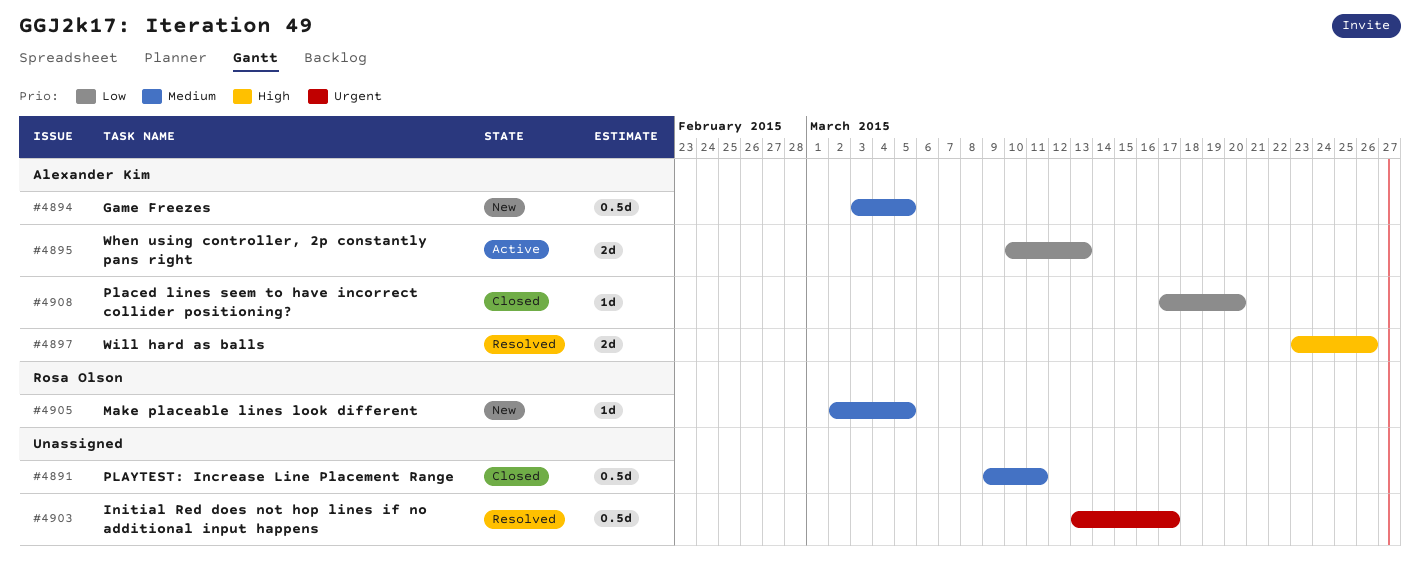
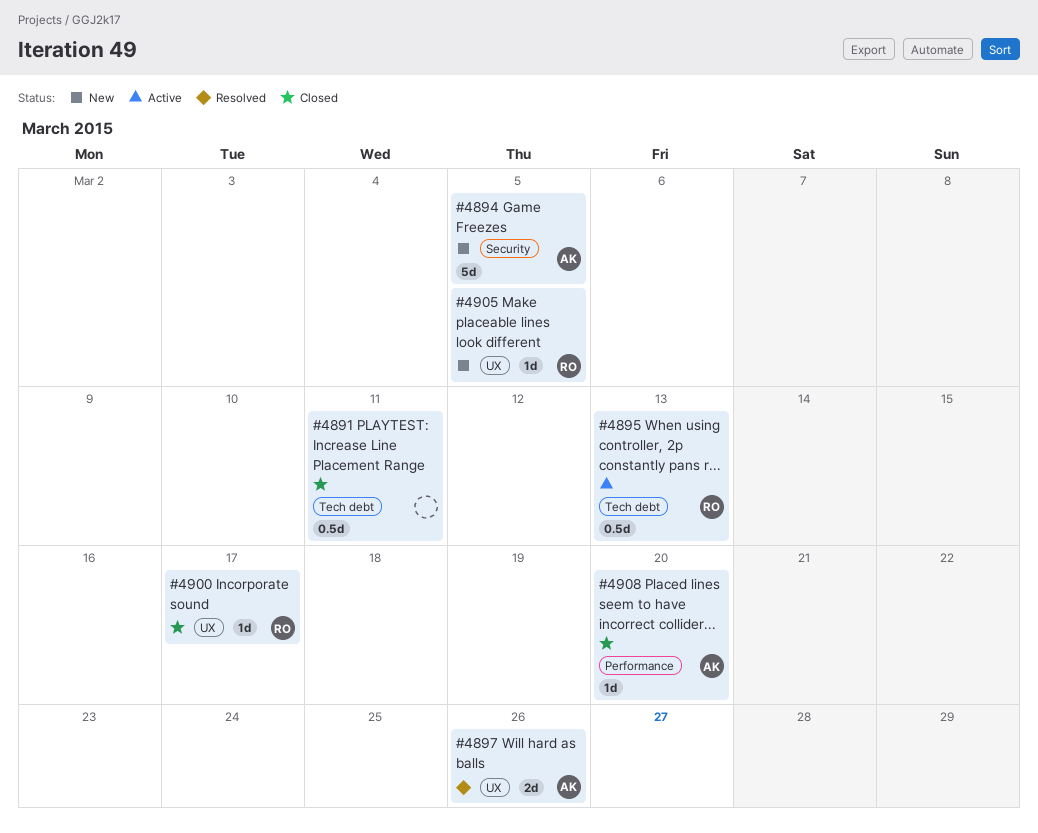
#4894, estimate: 0.5d -> 5d
#4895, owner: Alexander Kim -> Rosa Olson
#4895, estimate: 2d -> 0.5d
#4900: none -> present
#4903: present -> none

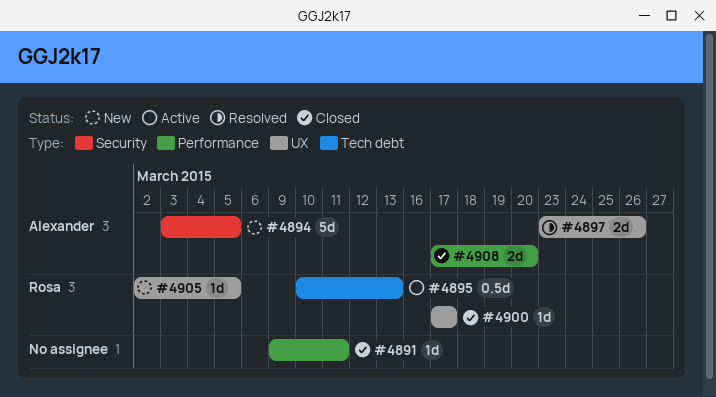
#4891, label: Tech debt -> Performance
#4891, estimate: 0.5d -> 1d
#4908, estimate: 1d -> 2d

